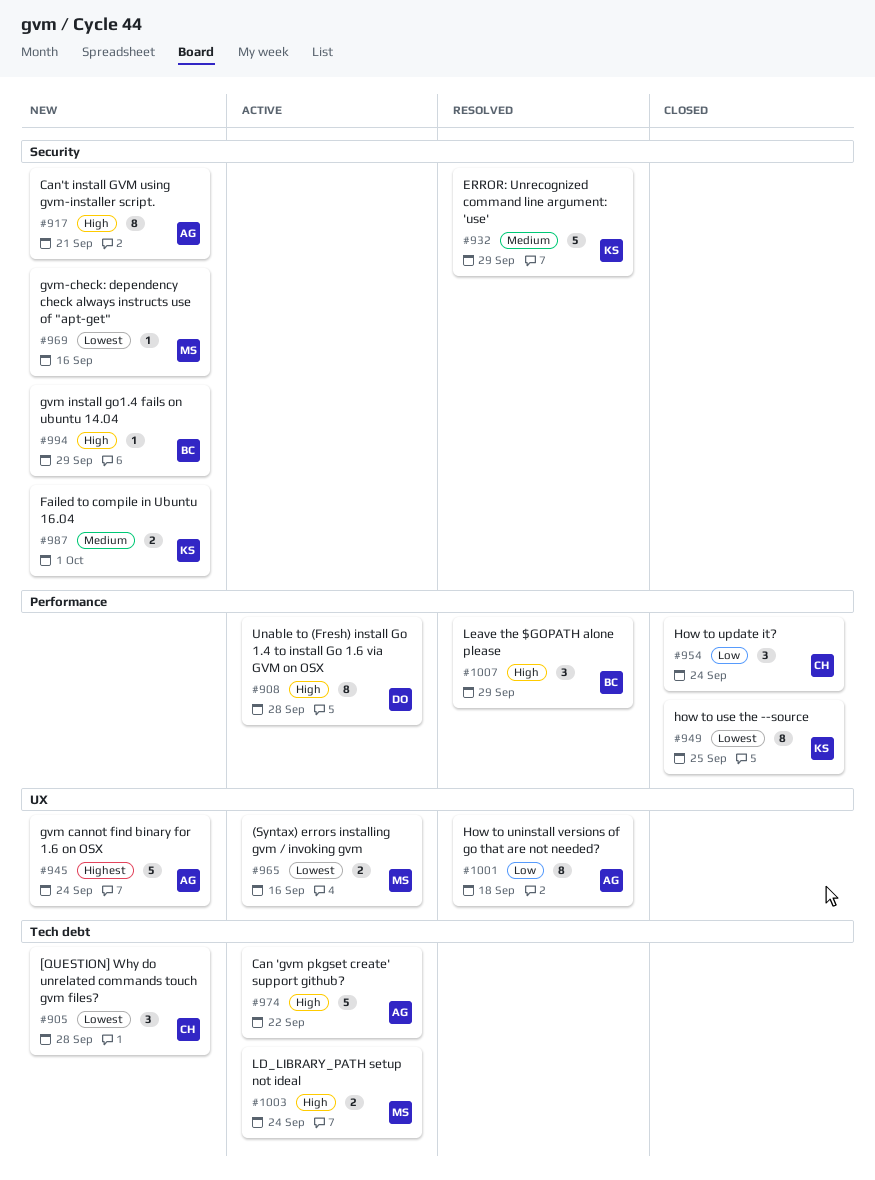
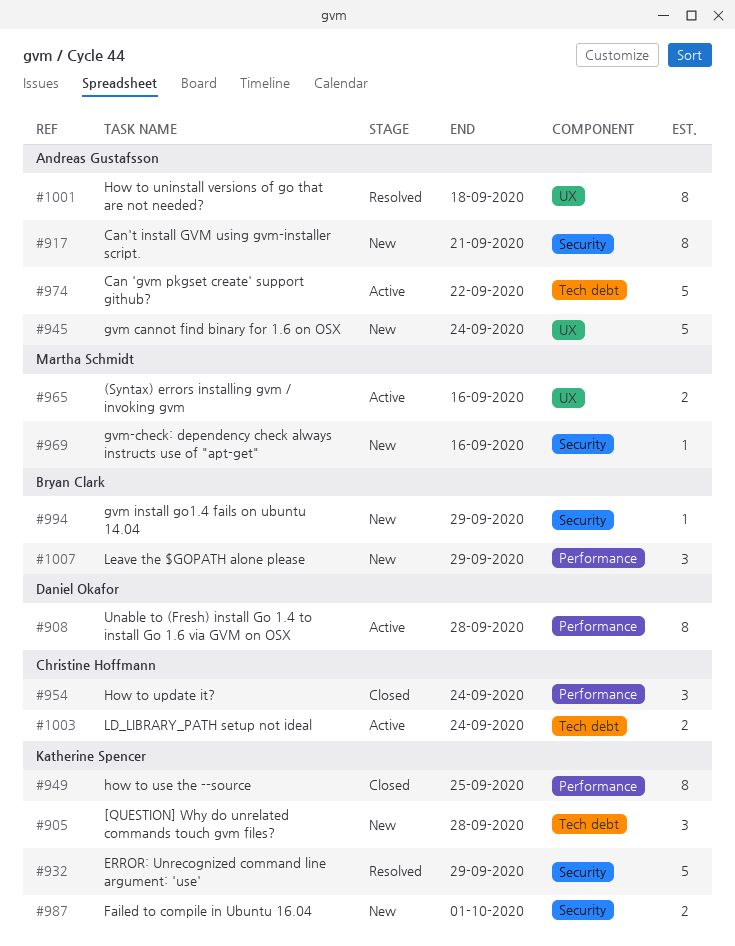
#905, owner: Christine Hoffmann -> Katherine Spencer
#1003, owner: Martha Schmidt -> Christine Hoffmann
#1007, status: Resolved -> New

